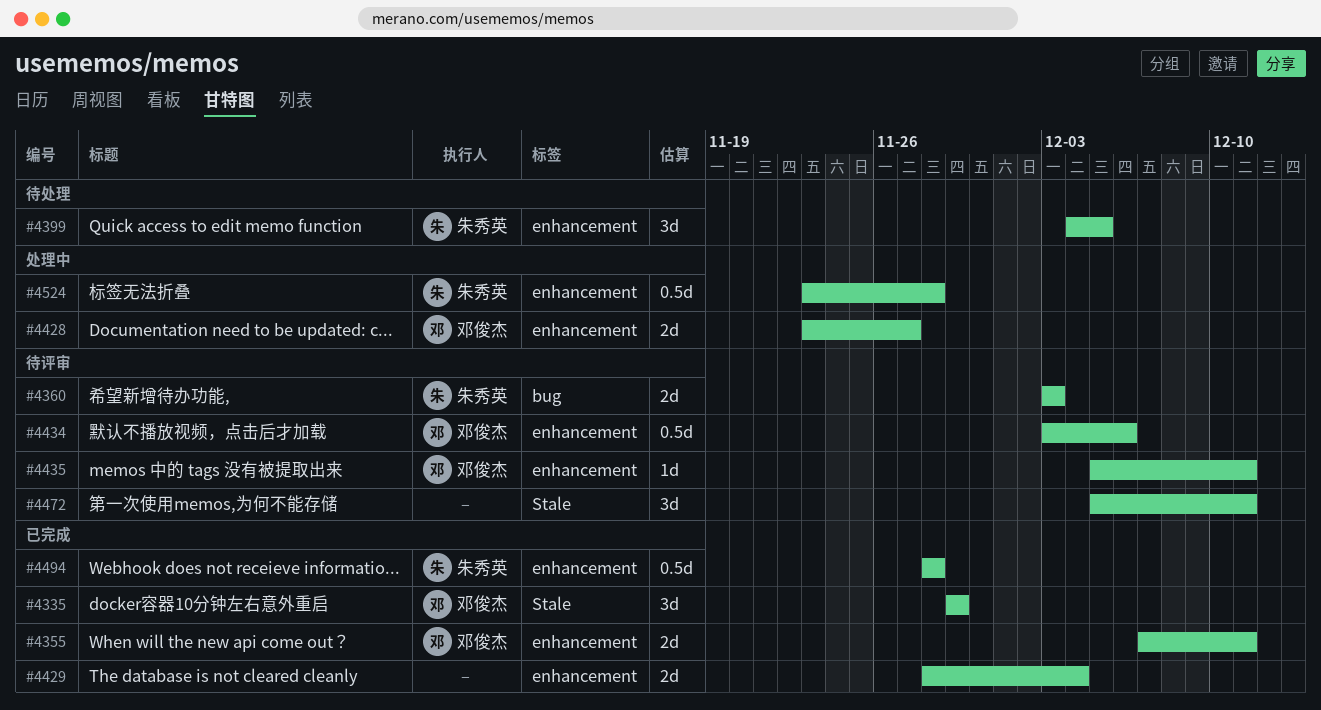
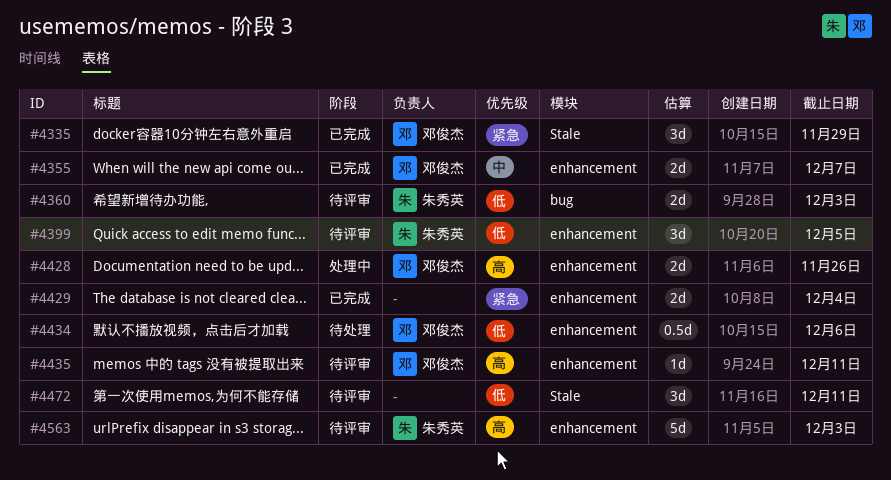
#4355, due: Dec 11 -> Dec 7
#4399, status: 待处理 -> 待评审
#4428, due: Nov 27 -> Nov 26
#4434, status: 待评审 -> 待处理
#4494: present -> none
#4524: present -> none
#4563: none -> present

